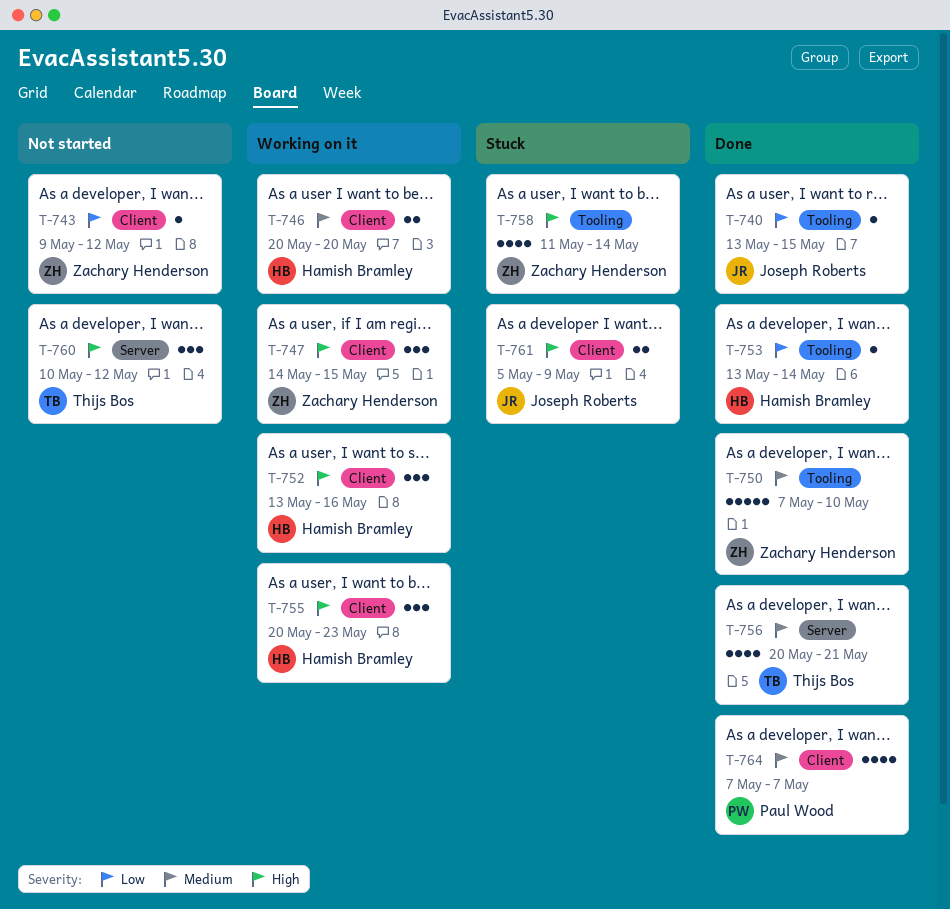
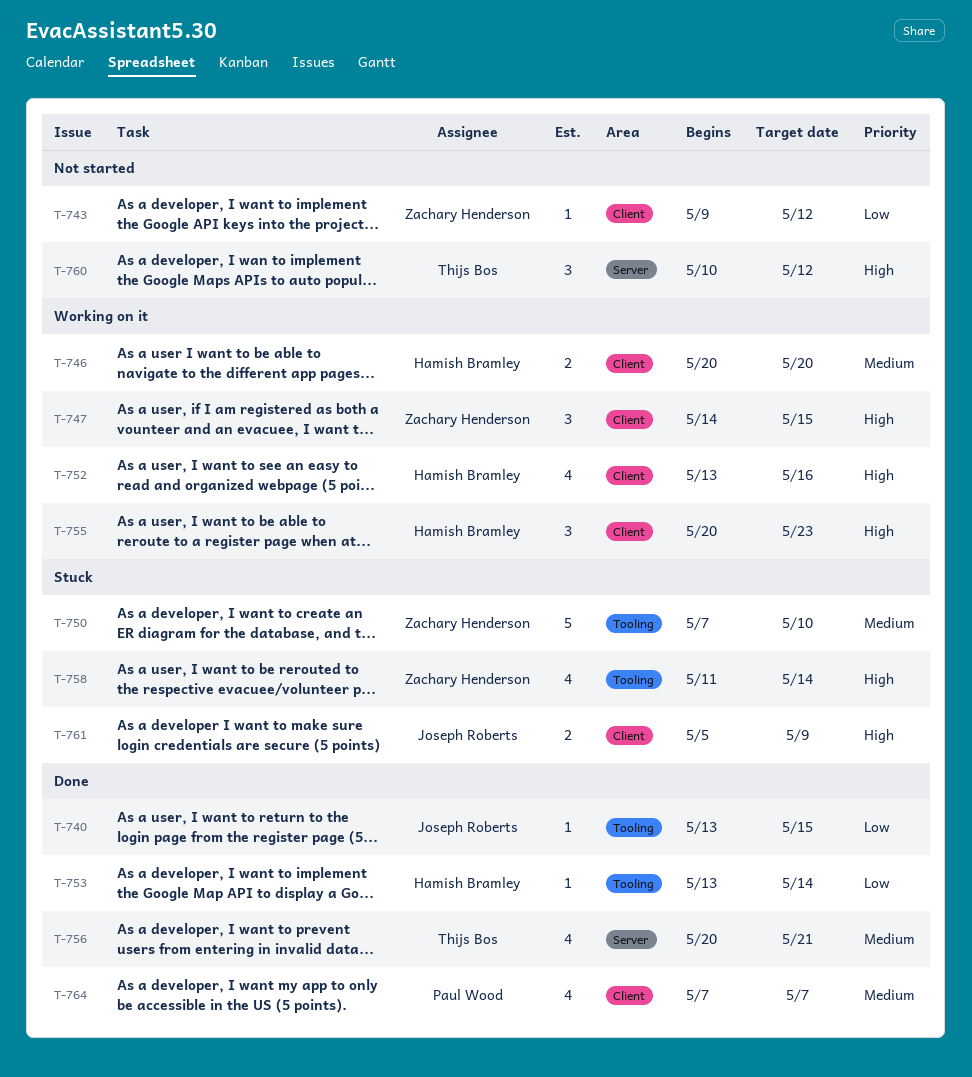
T-750, status: Done -> Stuck
T-752, estimate: 3 -> 4

